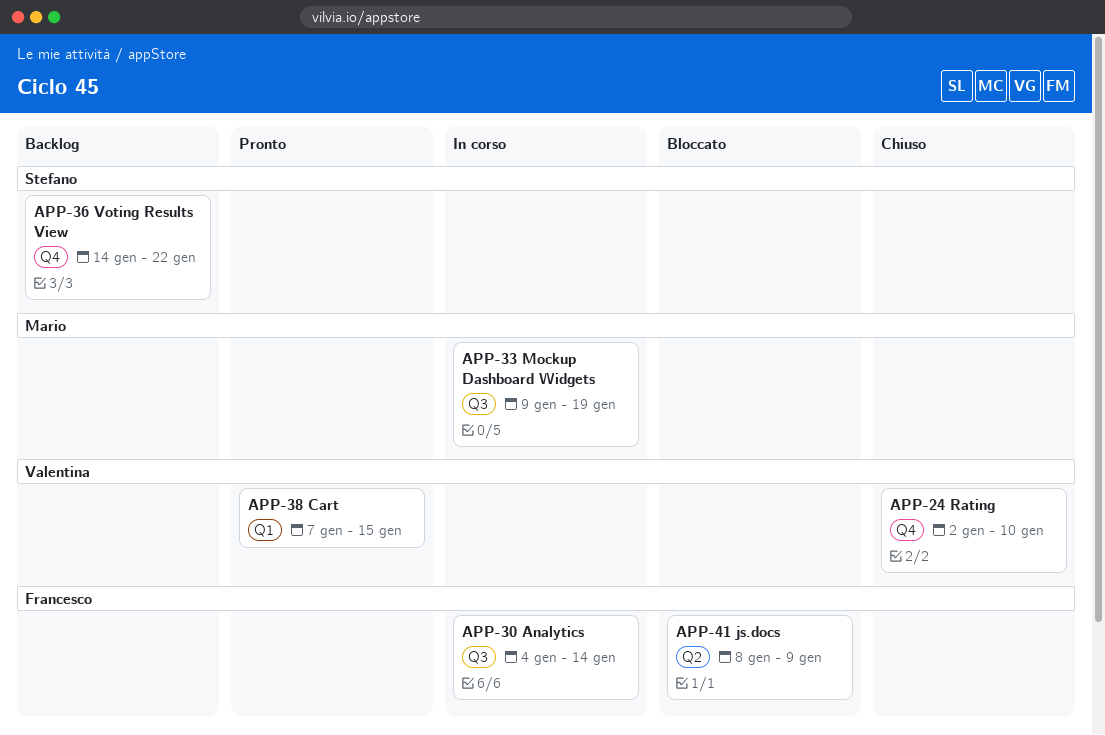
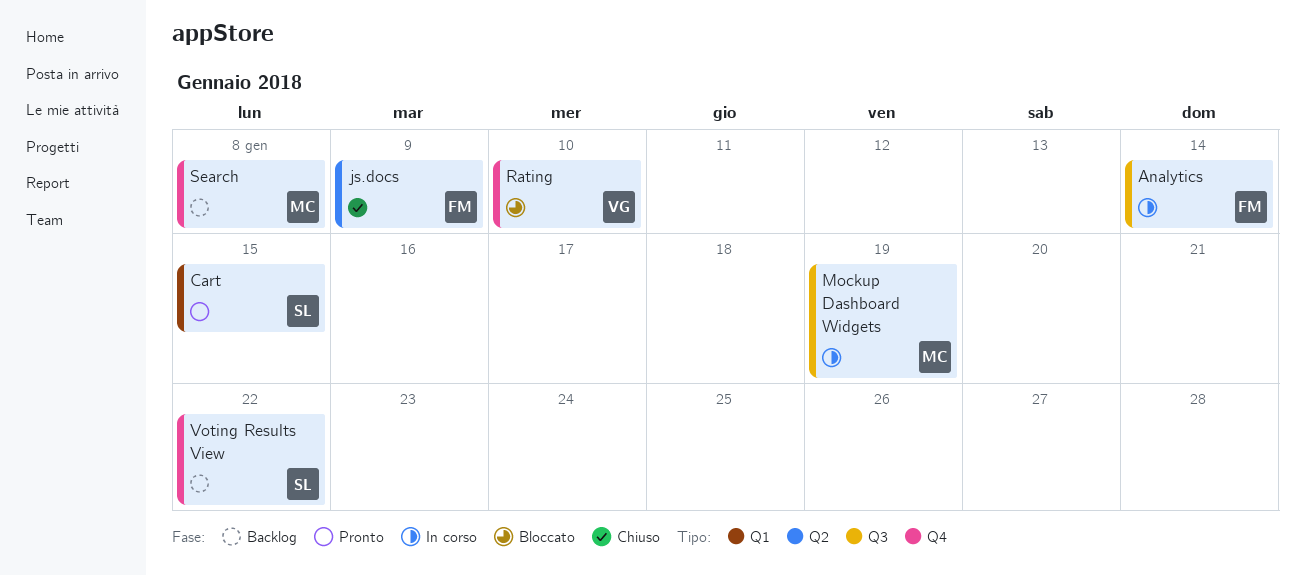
Cart, owner: Valentina -> Stefano
js.docs, status: Bloccato -> Chiuso
Rating, status: Chiuso -> Bloccato
Search: none -> present

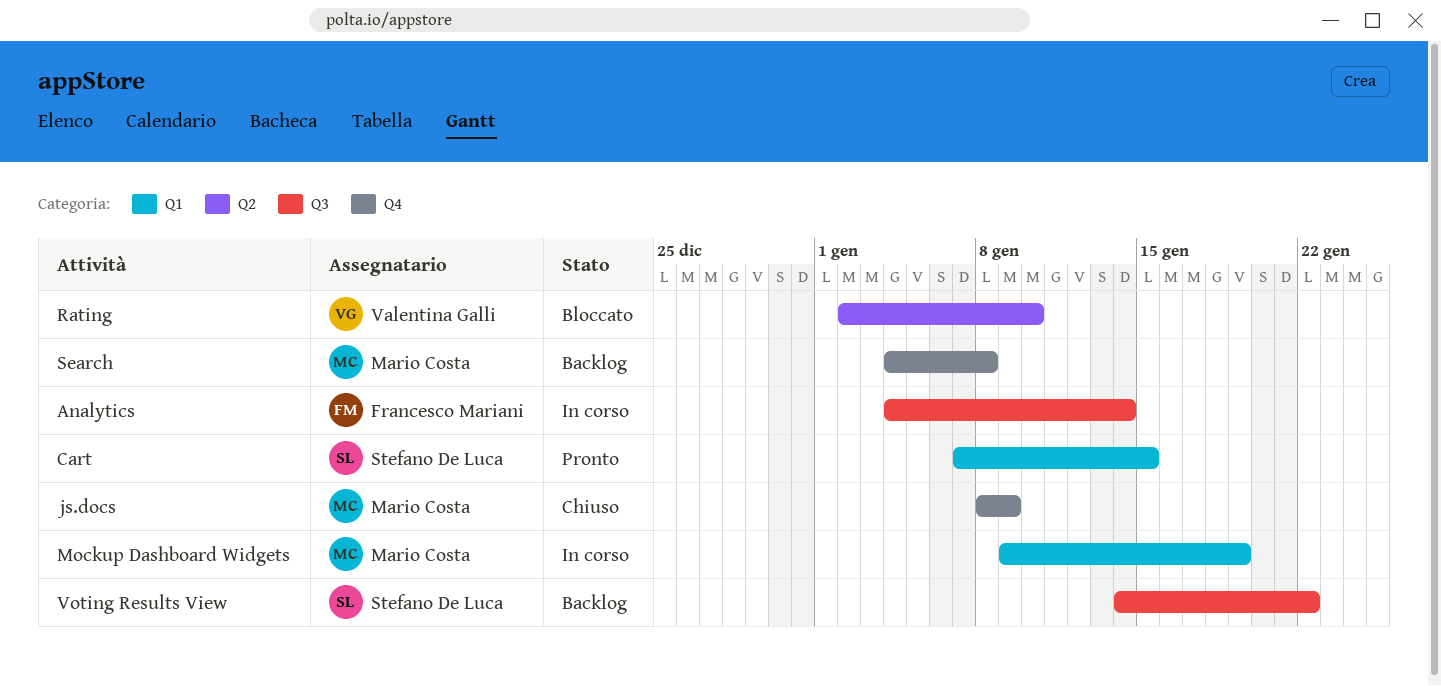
js.docs, owner: Francesco Mariani -> Mario Costa
js.docs, label: Q2 -> Q4
Mockup Dashboard Widgets, label: Q3 -> Q1
Rating, label: Q4 -> Q2
Voting Results View, label: Q4 -> Q3

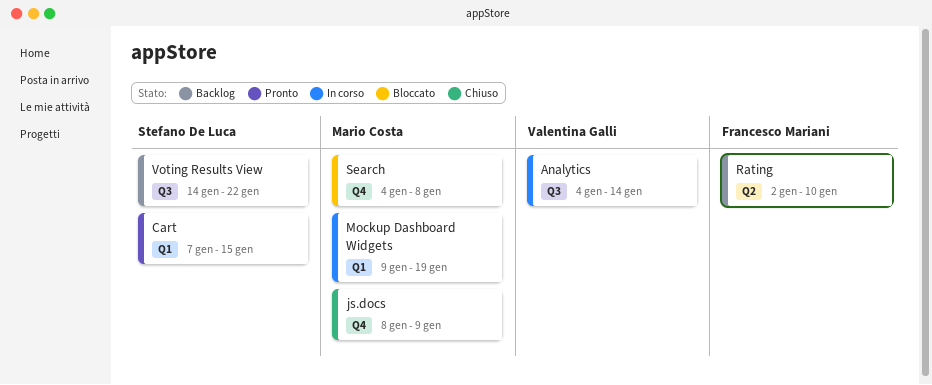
Analytics, owner: Francesco Mariani -> Valentina Galli
Rating, status: Bloccato -> Backlog
Rating, owner: Valentina Galli -> Francesco Mariani
Search, status: Backlog -> Bloccato

